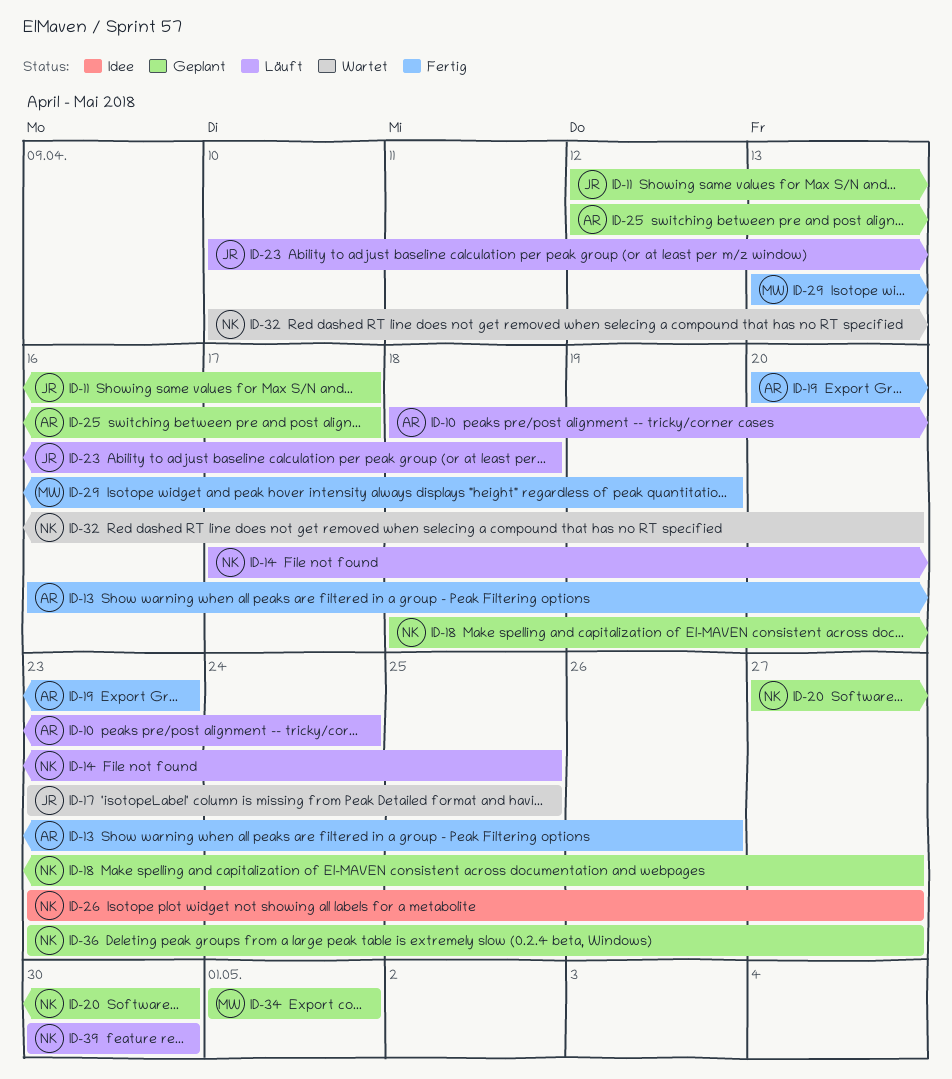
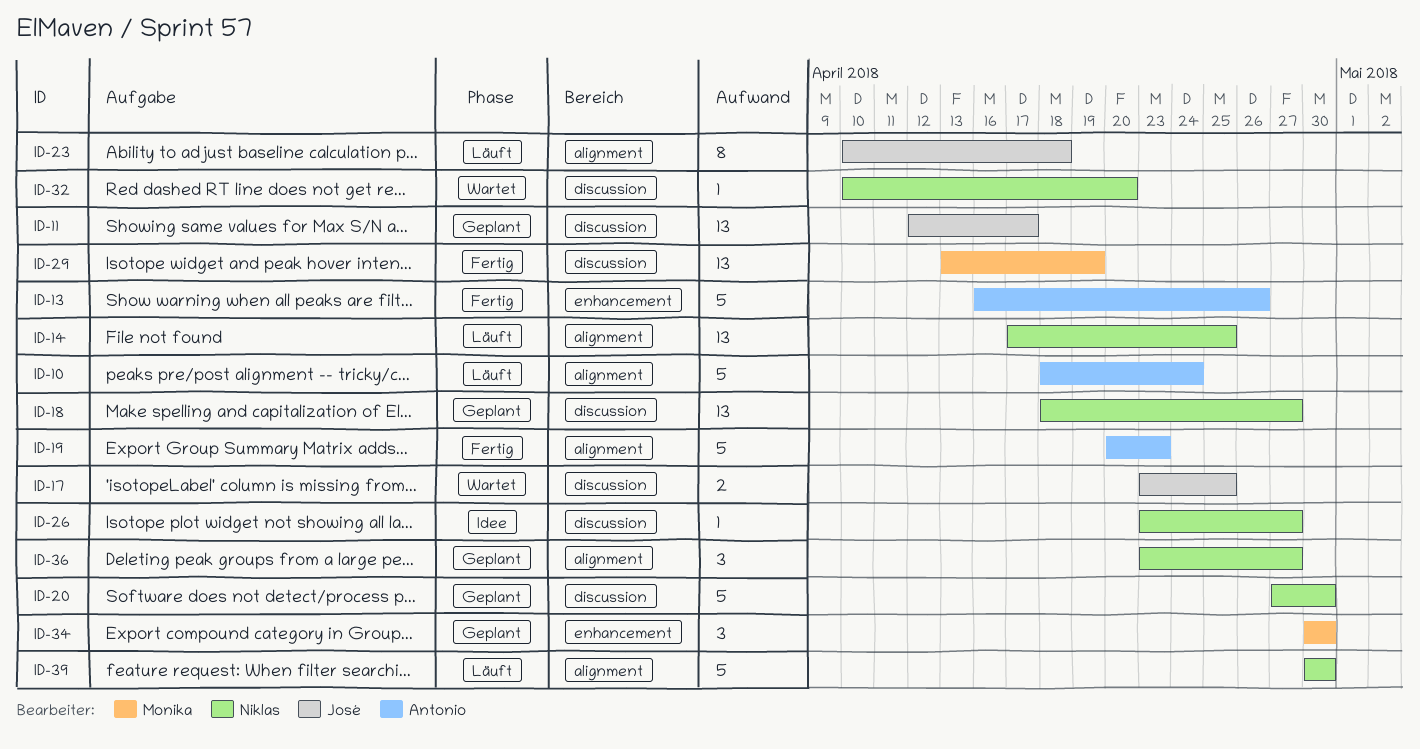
ID-25: present -> none
ID-34, start: May 1 -> Apr 30
ID-34, due: May 1 -> Apr 30

